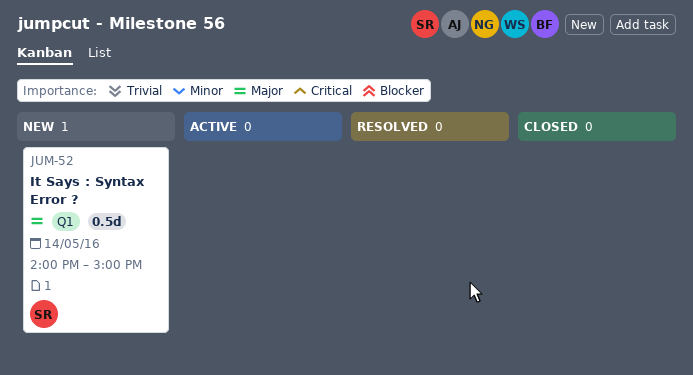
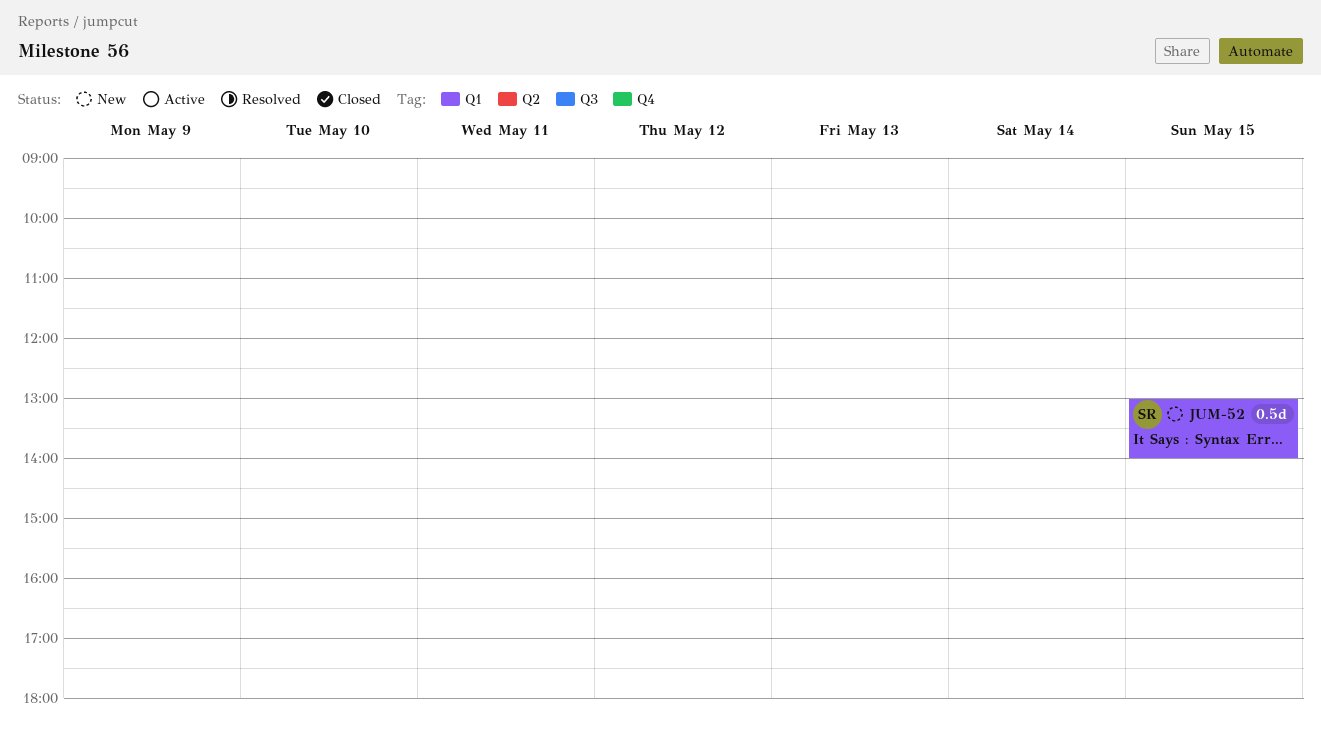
JUM-52, day: May 14 -> May 15
JUM-52, begins: 14:00 -> 13:00
JUM-52, ends: 15:00 -> 14:00

